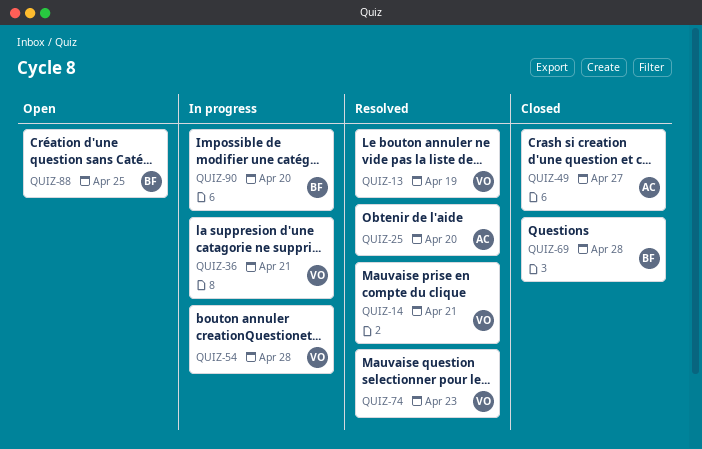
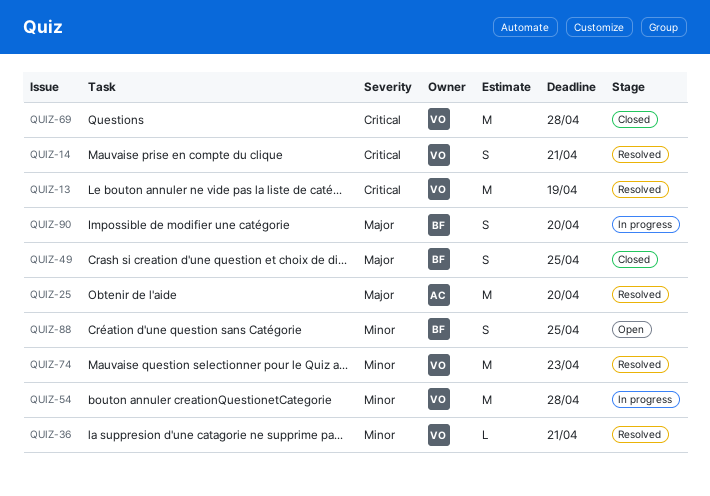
QUIZ-36, status: In progress -> Resolved
QUIZ-49, owner: AC -> BF
QUIZ-49, due: Apr 27 -> Apr 25
QUIZ-69, owner: BF -> VO

